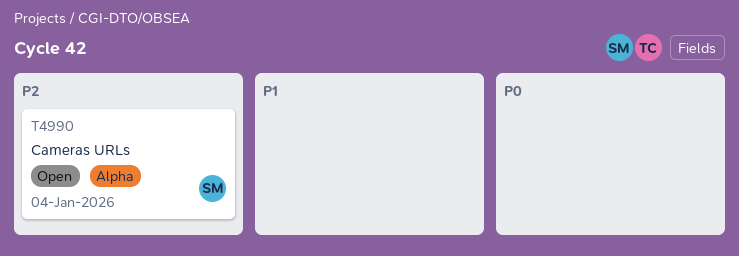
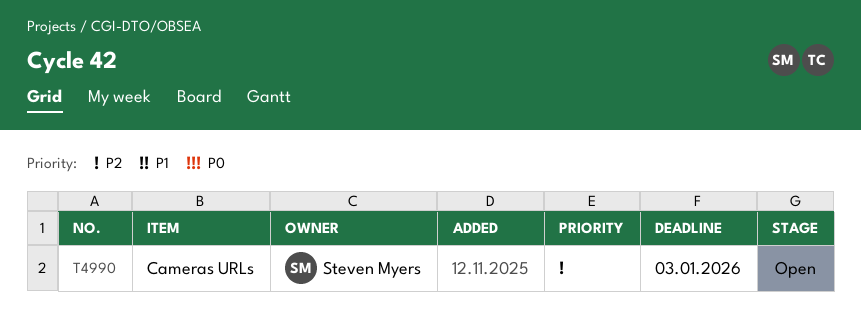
T4990, due: Jan 4 -> Jan 3

